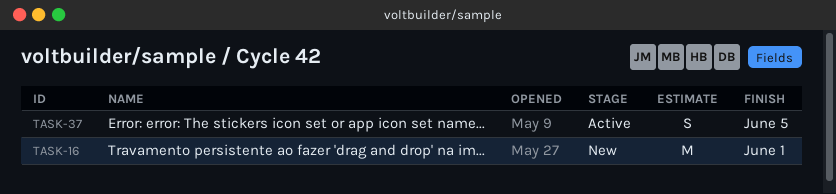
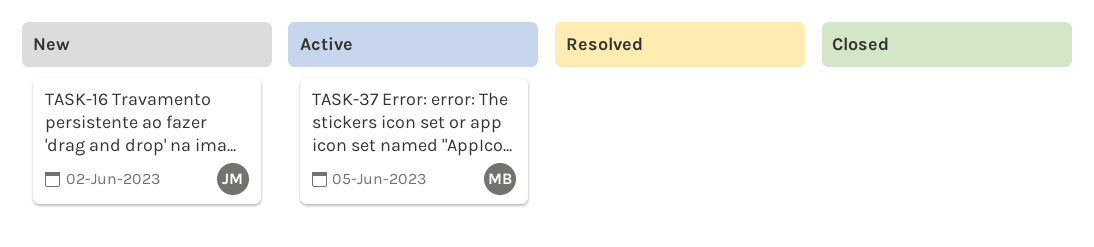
TASK-16, due: Jun 1 -> Jun 2

